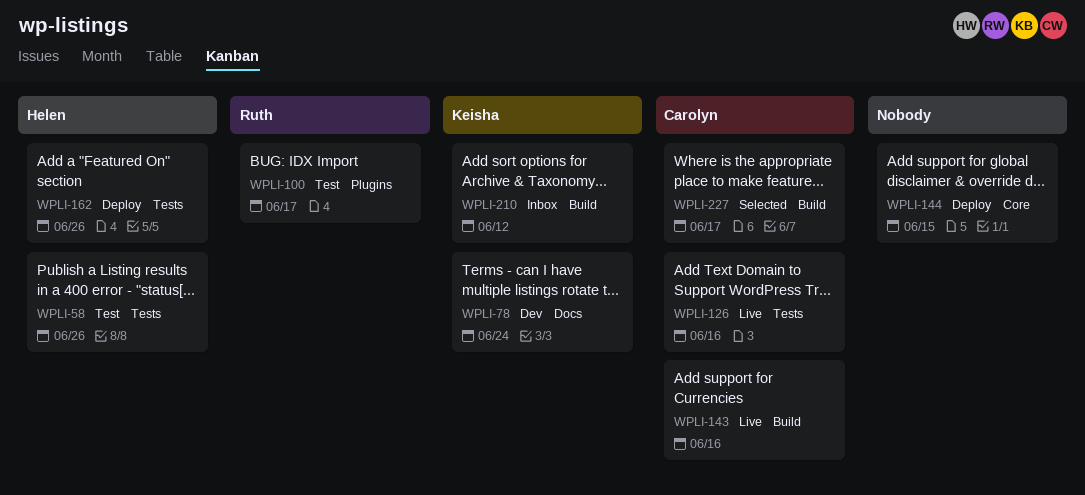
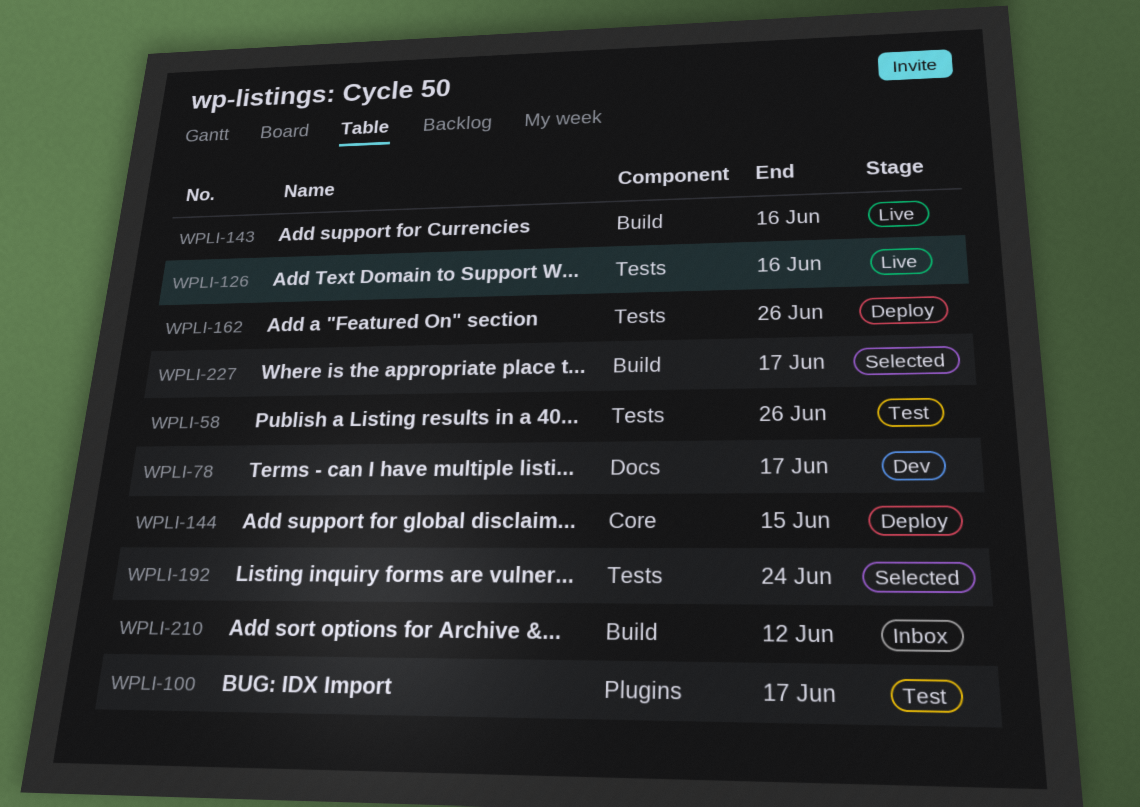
WPLI-78, due: Jun 24 -> Jun 17
WPLI-192: none -> present

